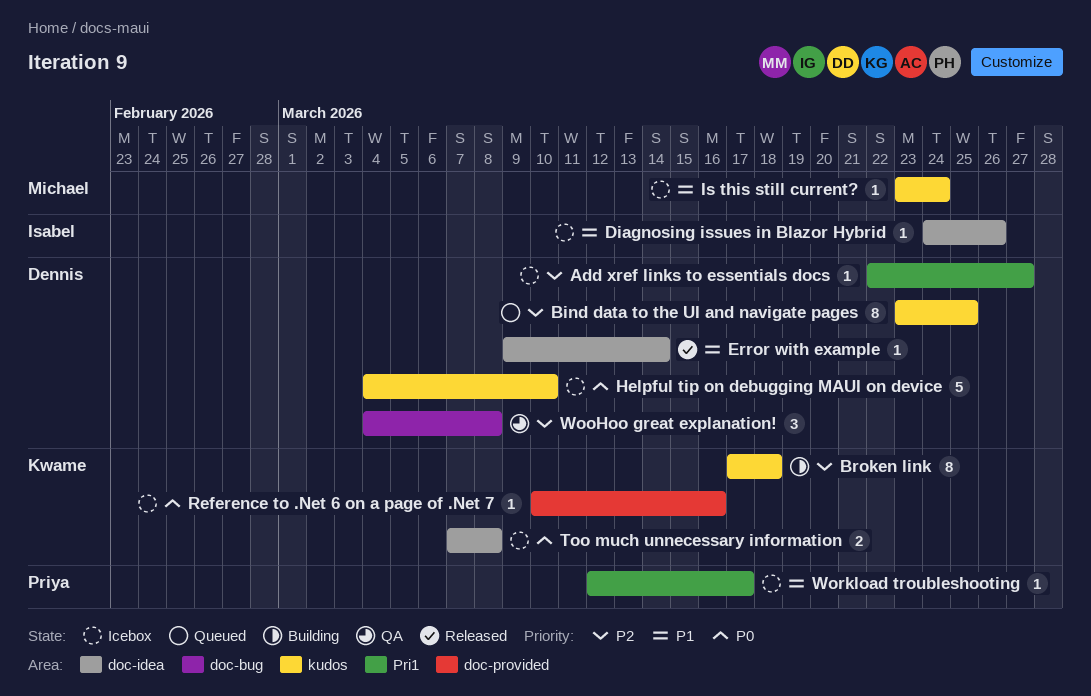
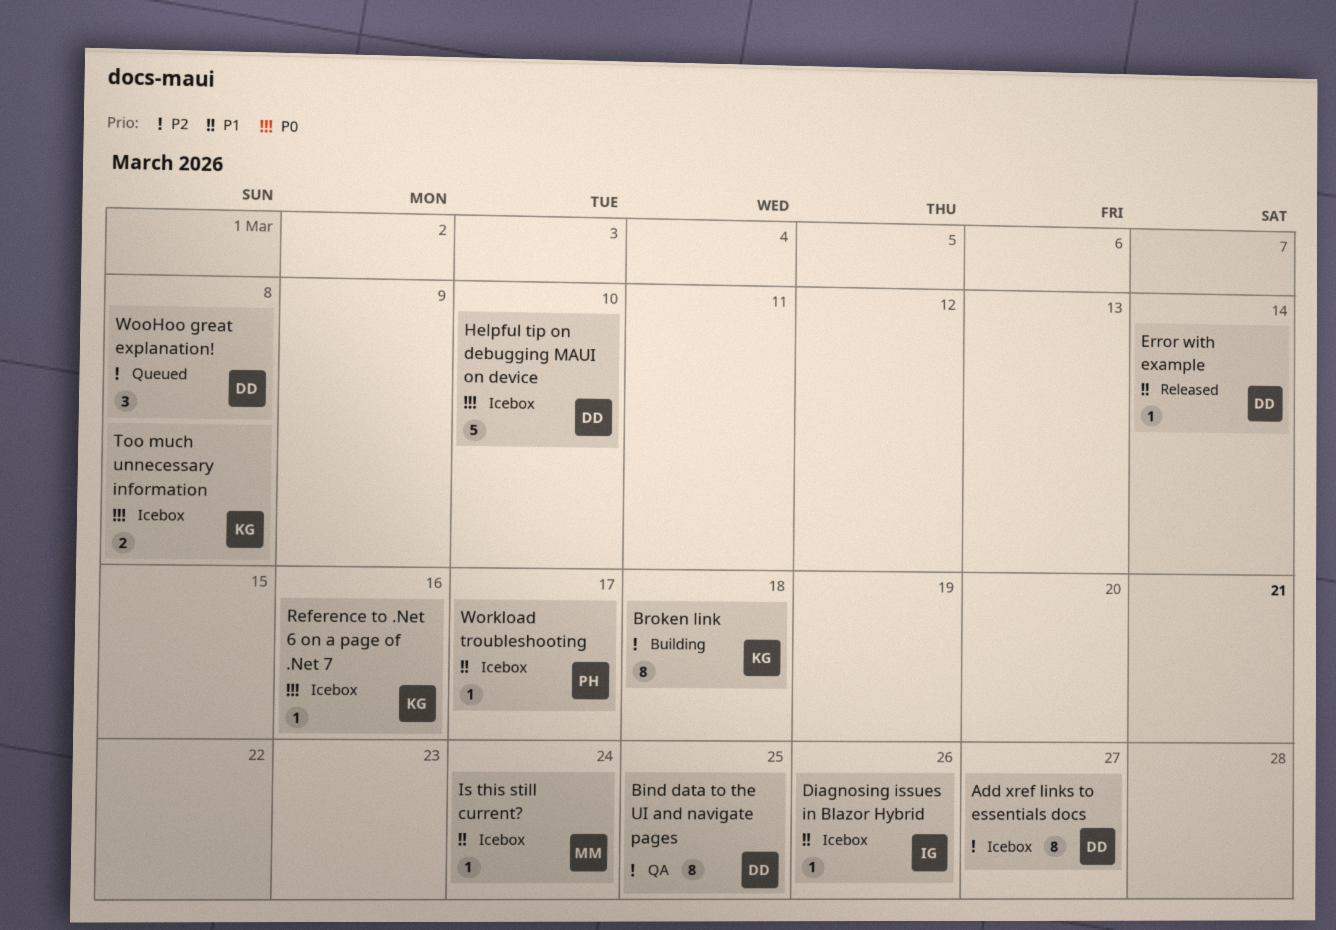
Add xref links to essentials docs, estimate: 1 -> 8
Bind data to the UI and navigate pages, status: Queued -> QA
WooHoo great explanation!, status: QA -> Queued

